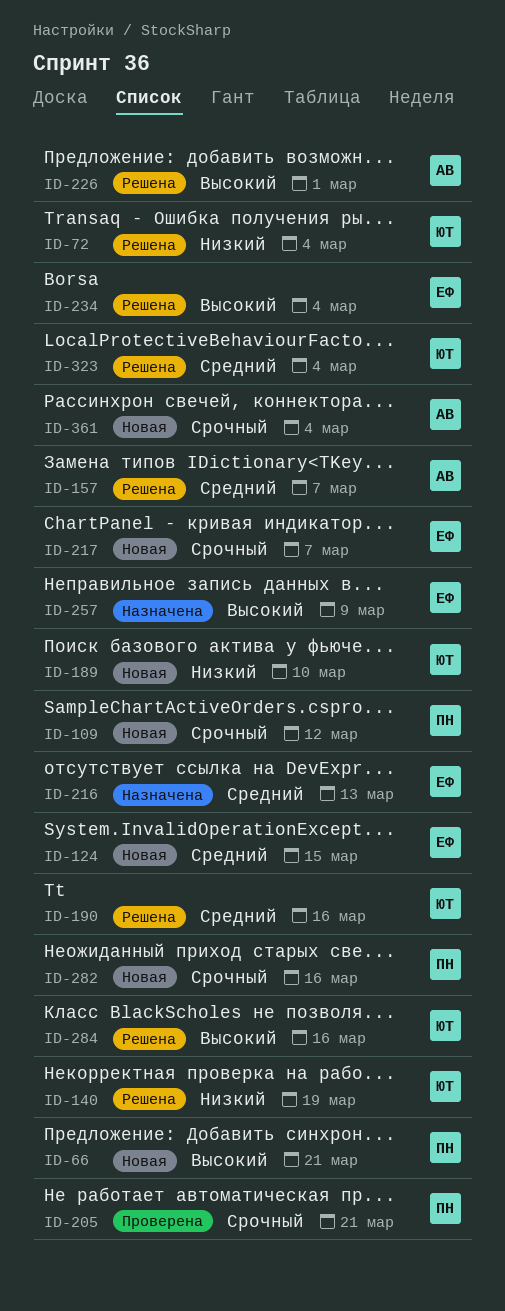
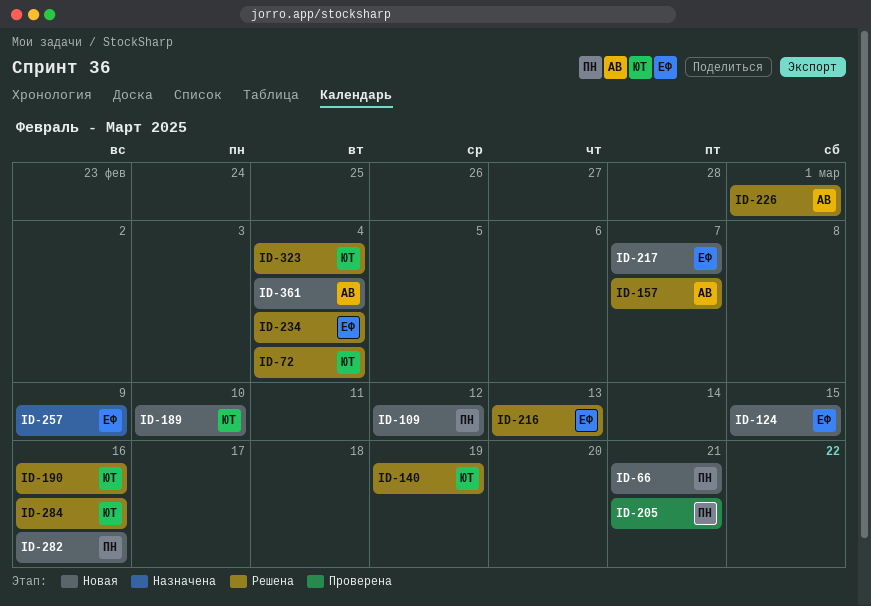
ID-216, status: Назначена -> Решена

